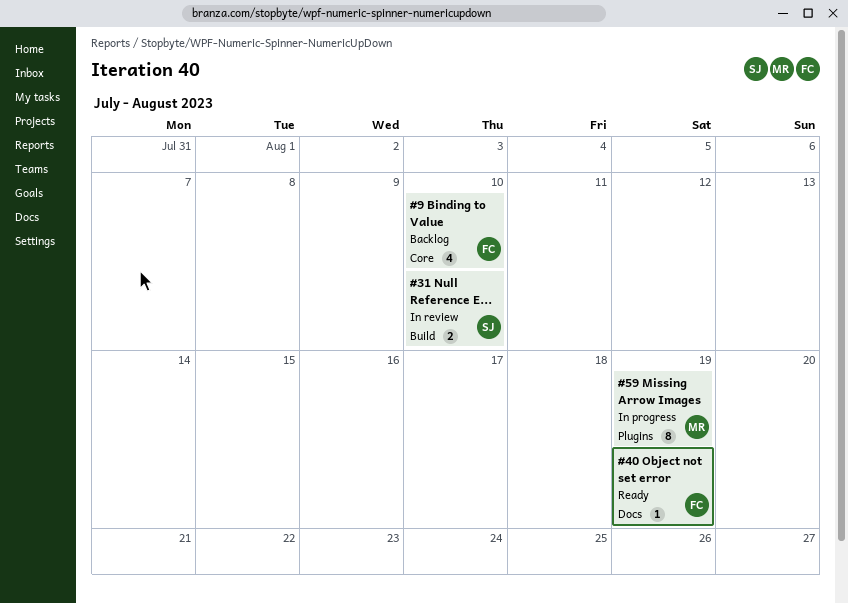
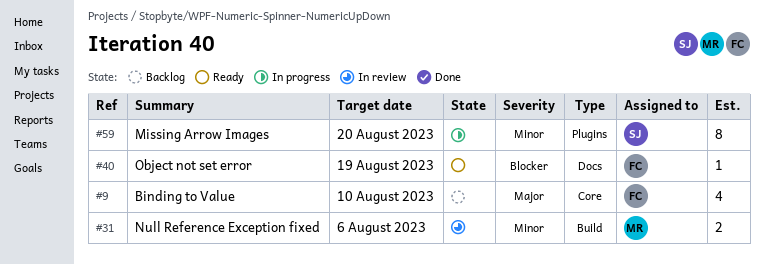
#31, owner: SJ -> MR
#31, due: Aug 10 -> Aug 6
#59, owner: MR -> SJ
#59, due: Aug 19 -> Aug 20

